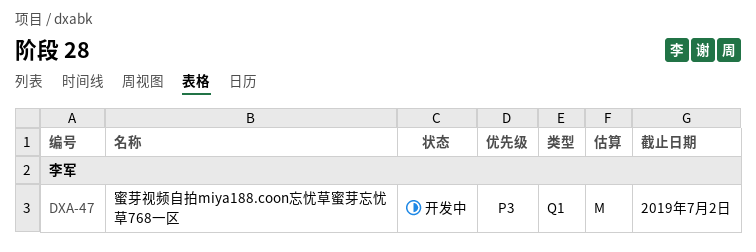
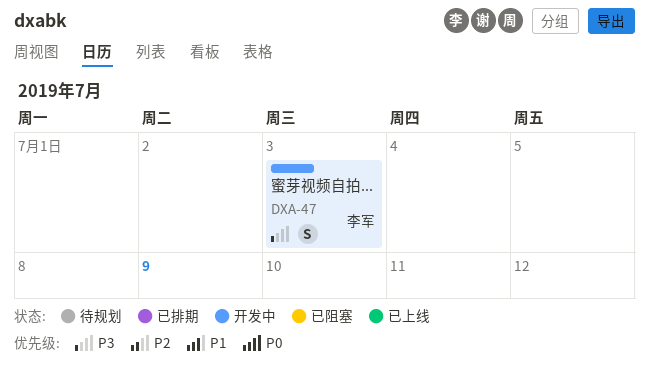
DXA-47, estimate: M -> S
DXA-47, due: Jul 2 -> Jul 3

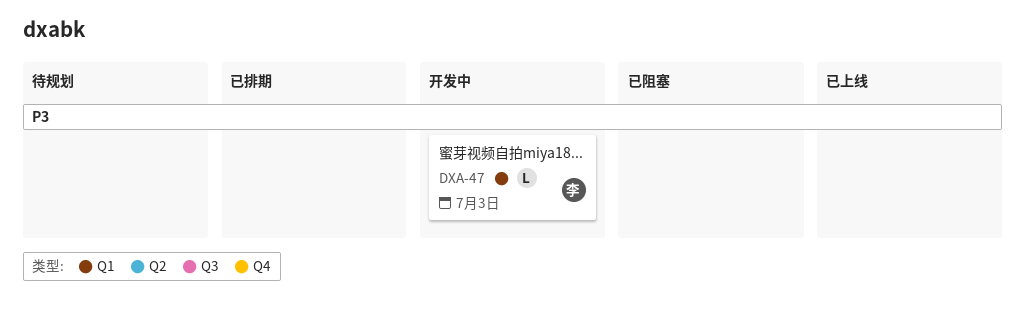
DXA-47, estimate: S -> L

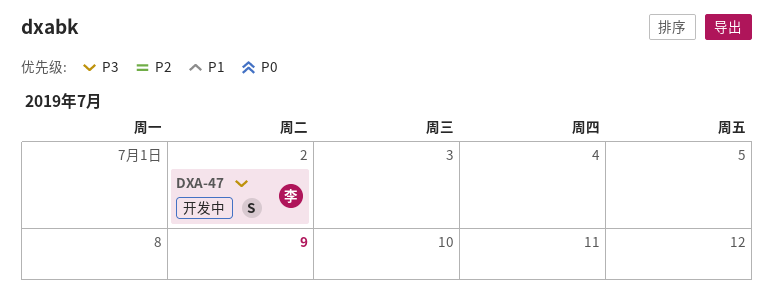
DXA-47, estimate: L -> S
DXA-47, due: Jul 3 -> Jul 2

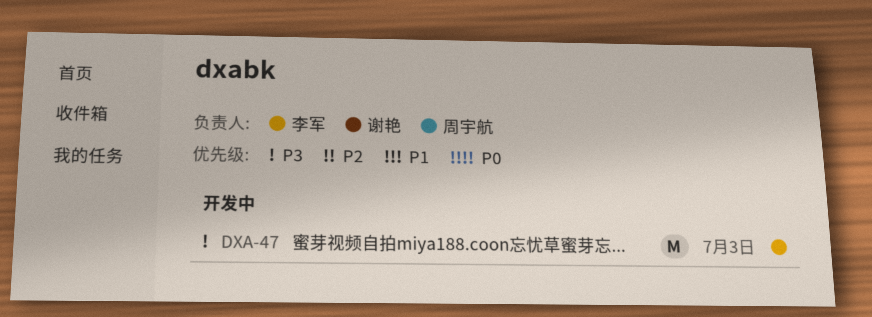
DXA-47, estimate: S -> M
DXA-47, due: Jul 2 -> Jul 3

